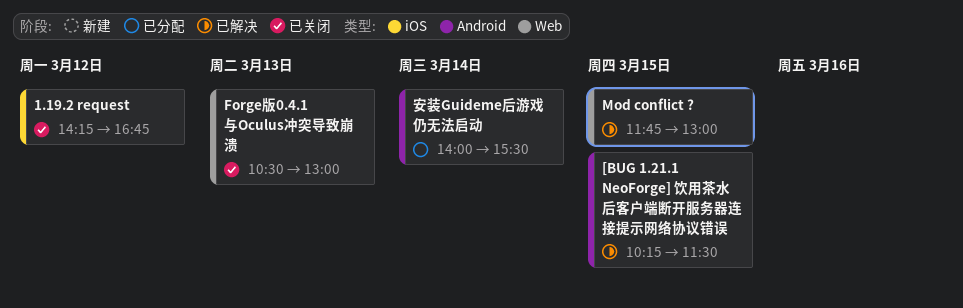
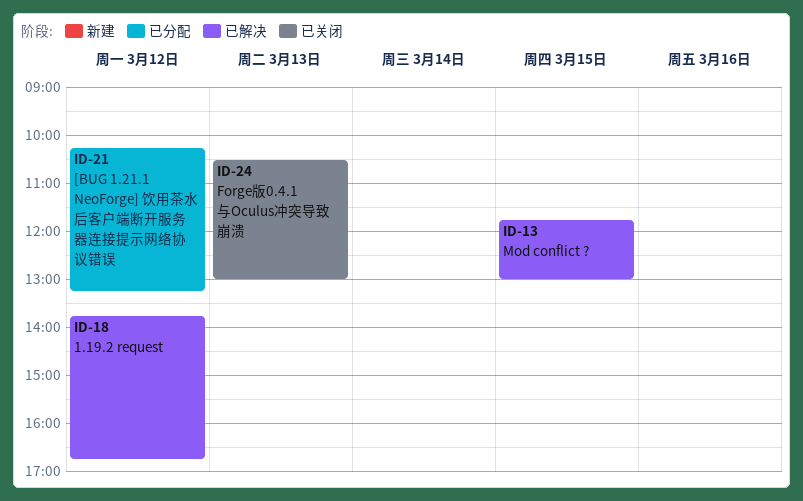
1.19.2 request, status: 已关闭 -> 已解决
1.19.2 request, begins: 14:15 -> 13:45
[BUG 1.21.1 NeoForge] 饮用茶水后客户端断开服务器连接提示网络协议错误, status: 已解决 -> 已分配
[BUG 1.21.1 NeoForge] 饮用茶水后客户端断开服务器连接提示网络协议错误, day: Mar 15 -> Mar 12
[BUG 1.21.1 NeoForge] 饮用茶水后客户端断开服务器连接提示网络协议错误, ends: 11:30 -> 13:15
安装Guideme后游戏仍无法启动: present -> none

